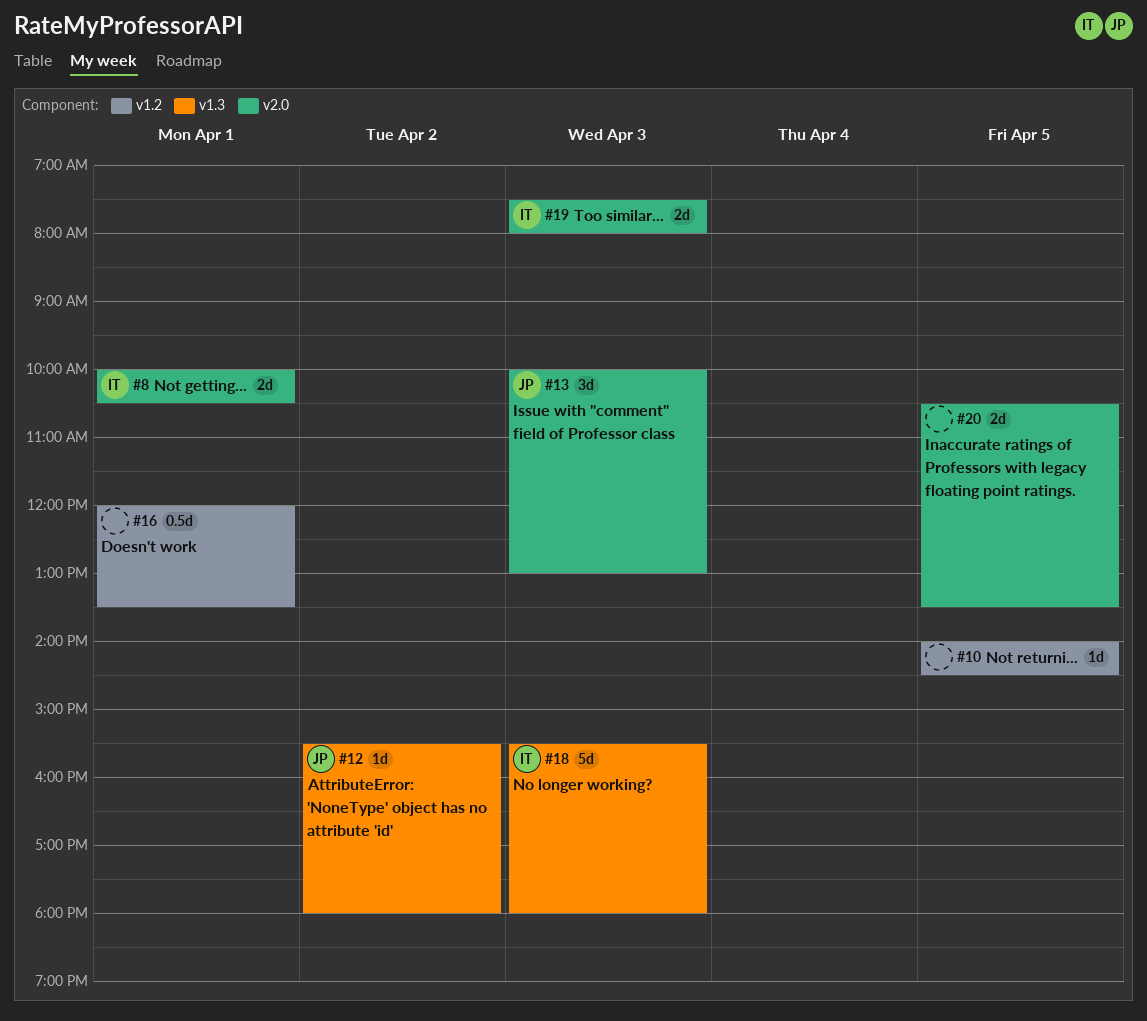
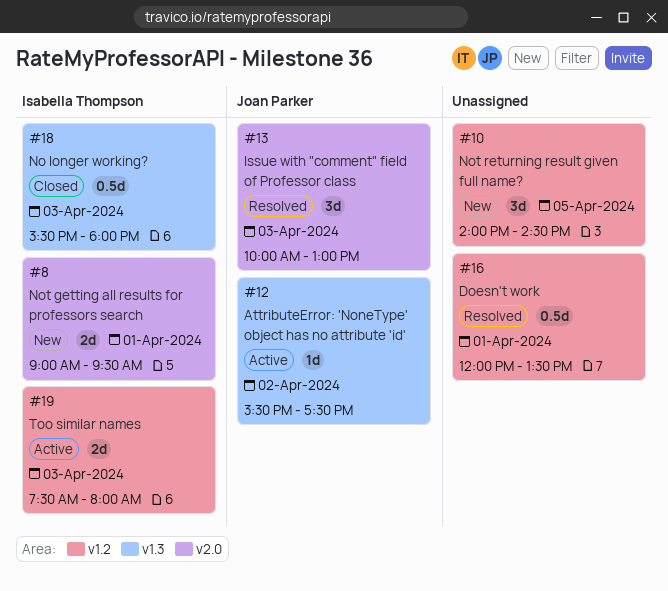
#8, begins: 10:00 -> 09:00
#8, ends: 10:30 -> 09:30
#10, estimate: 1d -> 3d
#12, ends: 18:00 -> 17:30
#18, estimate: 5d -> 0.5d
#19, label: v2.0 -> v1.2
#20: present -> none

